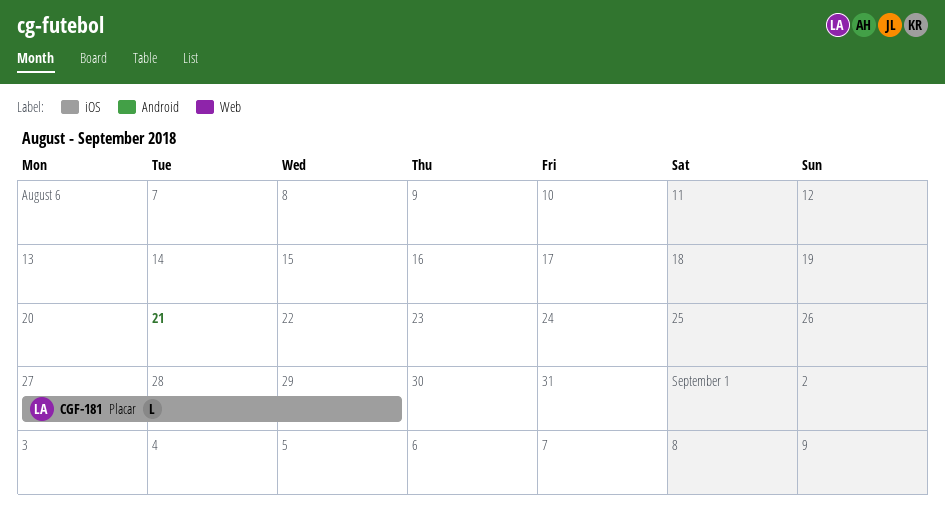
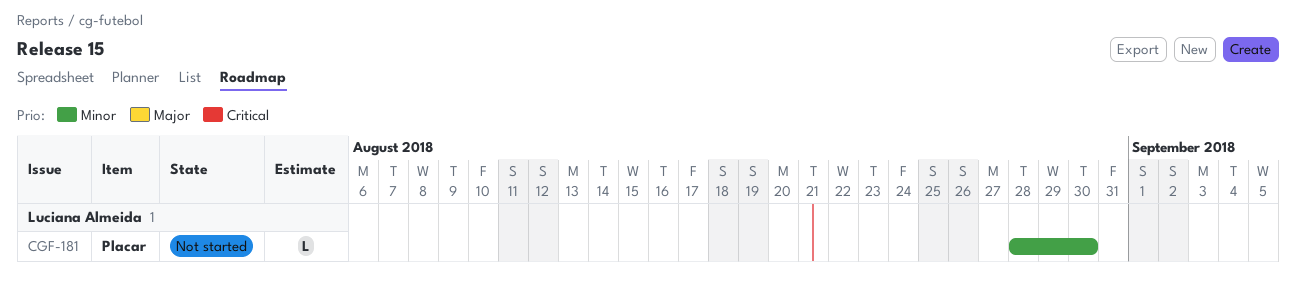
CGF-181, start: Aug 27 -> Aug 28
CGF-181, due: Aug 29 -> Aug 30

